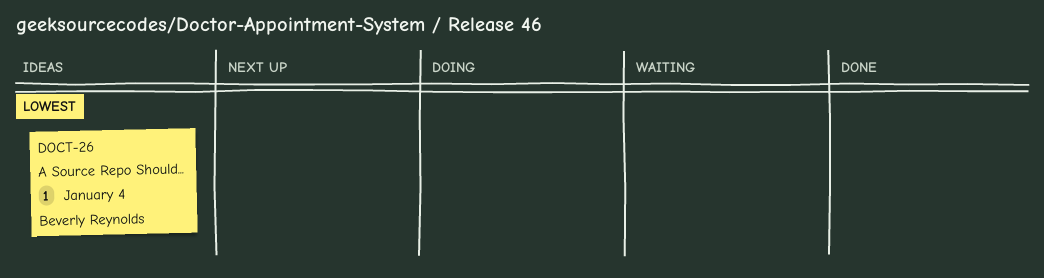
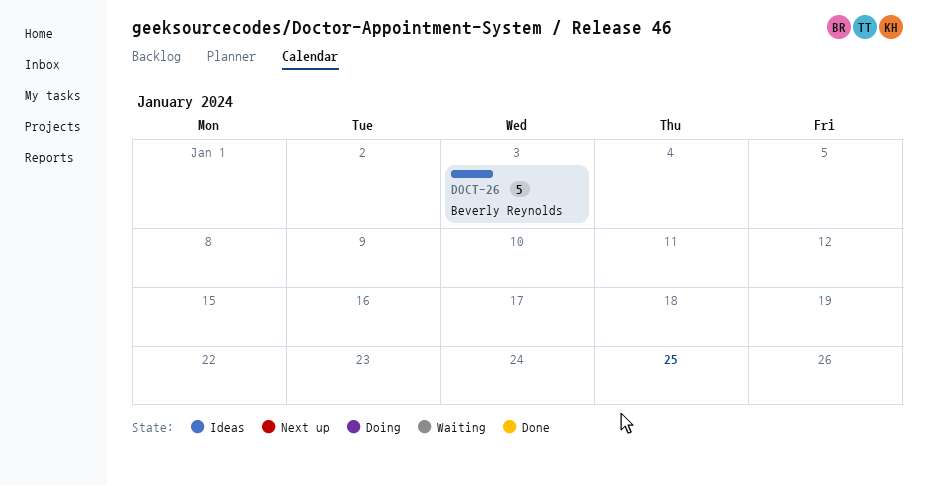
DOCT-26, estimate: 1 -> 5
DOCT-26, due: Jan 4 -> Jan 3

